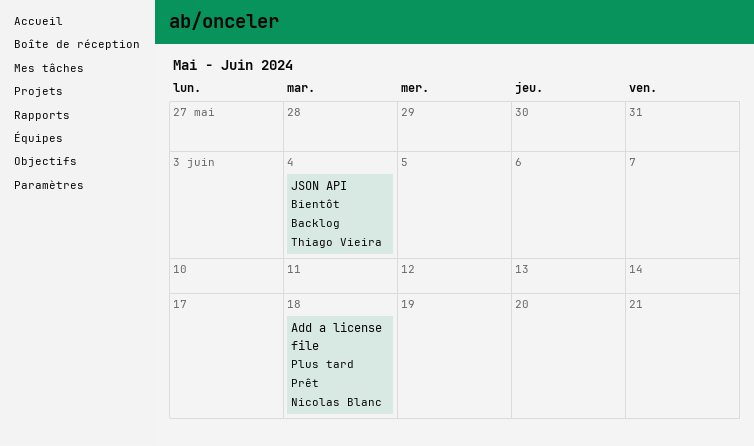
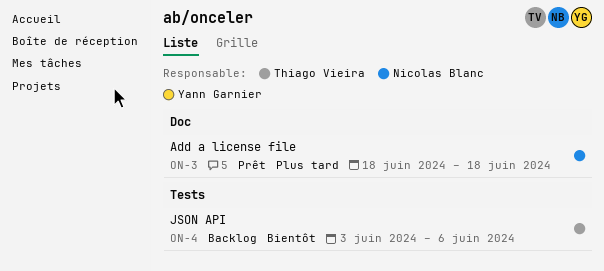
JSON API, due: Jun 4 -> Jun 6

